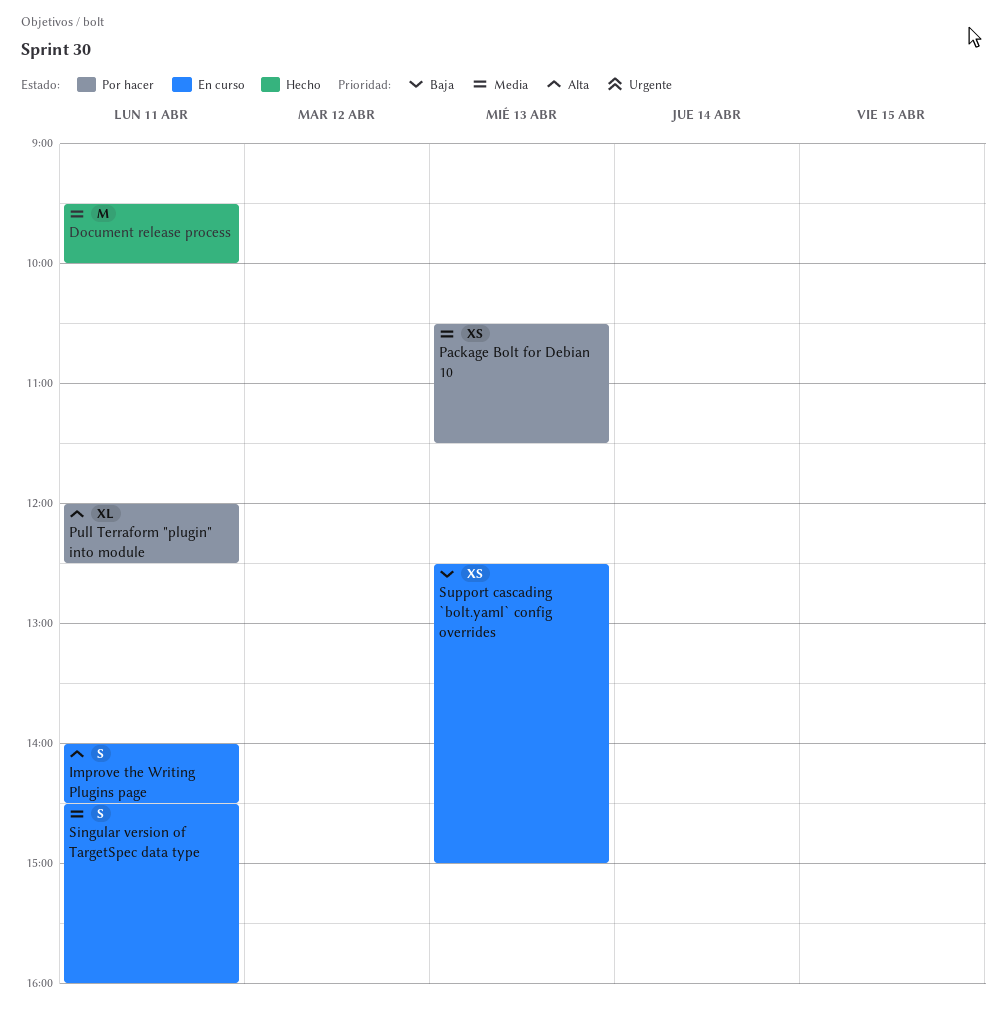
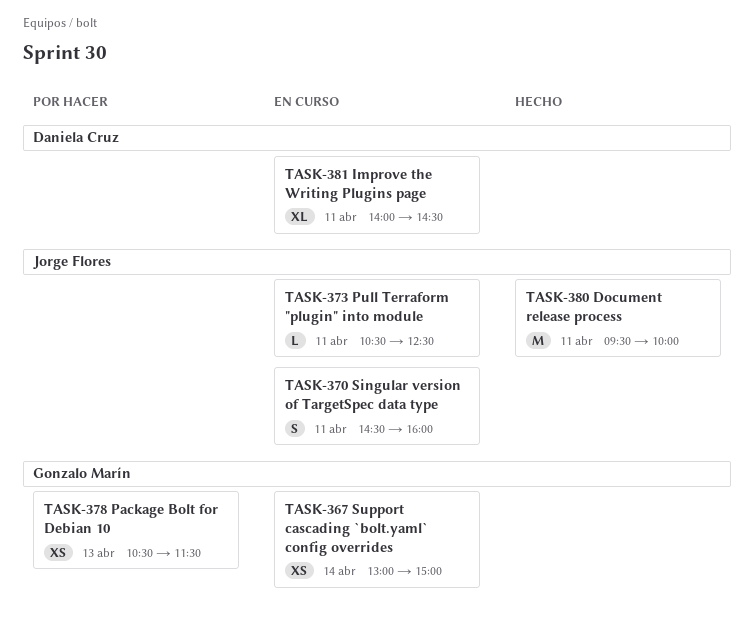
Improve the Writing Plugins page, estimate: S -> XL
Pull Terraform "plugin" into module, status: Por hacer -> En curso
Pull Terraform "plugin" into module, estimate: XL -> L
Pull Terraform "plugin" into module, begins: 12:00 -> 10:30
Support cascading `bolt.yaml` config overrides, day: Apr 13 -> Apr 14
Support cascading `bolt.yaml` config overrides, begins: 12:30 -> 13:00

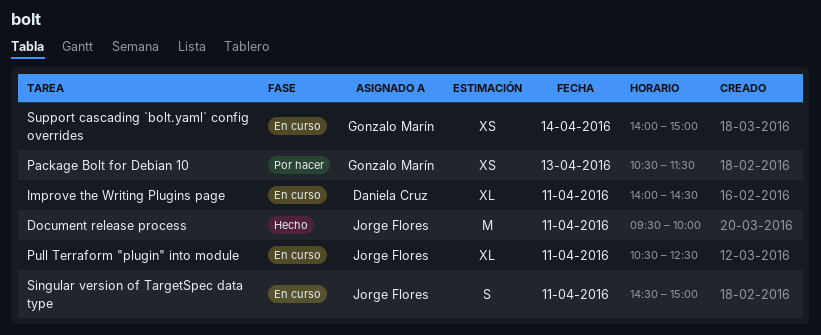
Pull Terraform "plugin" into module, estimate: L -> XL
Singular version of TargetSpec data type, ends: 16:00 -> 15:00
Support cascading `bolt.yaml` config overrides, begins: 13:00 -> 14:00

